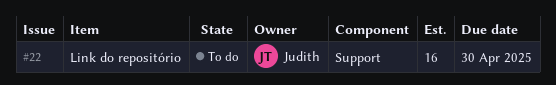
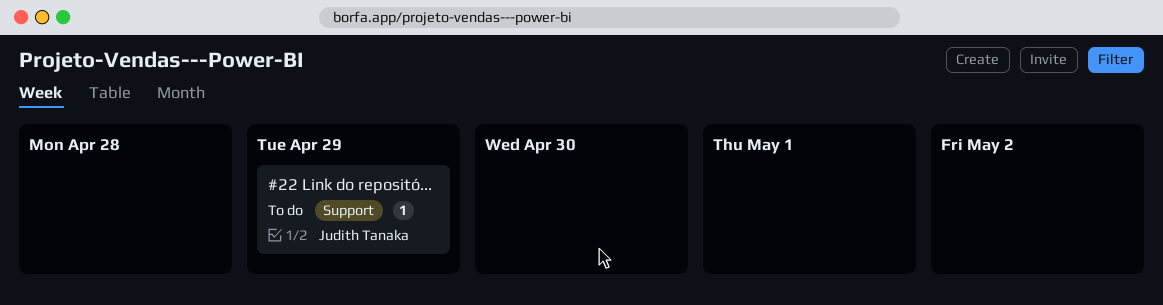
#22, estimate: 16 -> 1
#22, due: Apr 30 -> Apr 29

